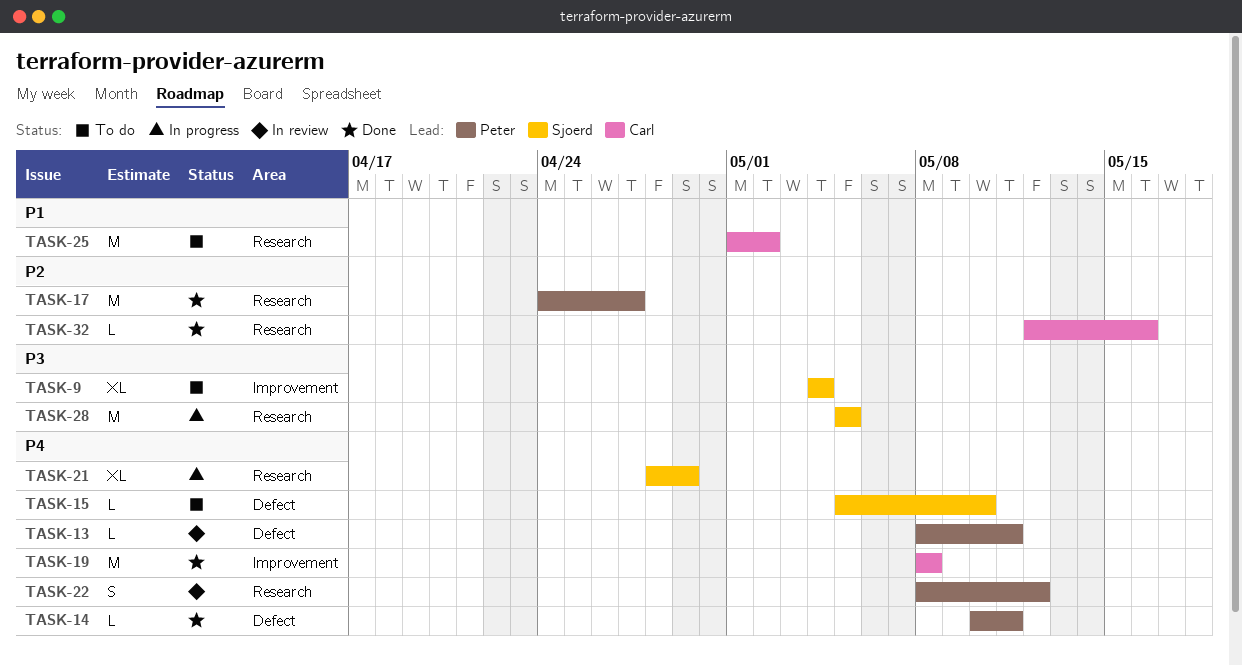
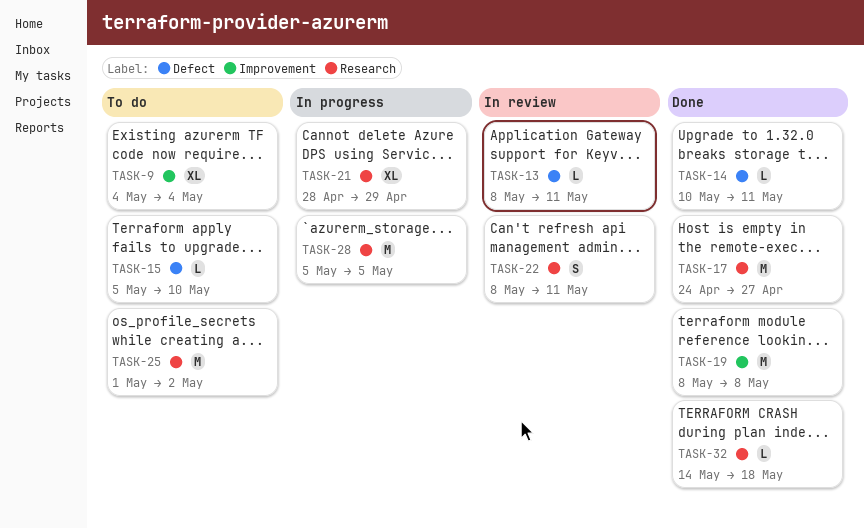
TASK-22, due: May 12 -> May 11
TASK-32, start: May 12 -> May 14
TASK-32, due: May 16 -> May 18

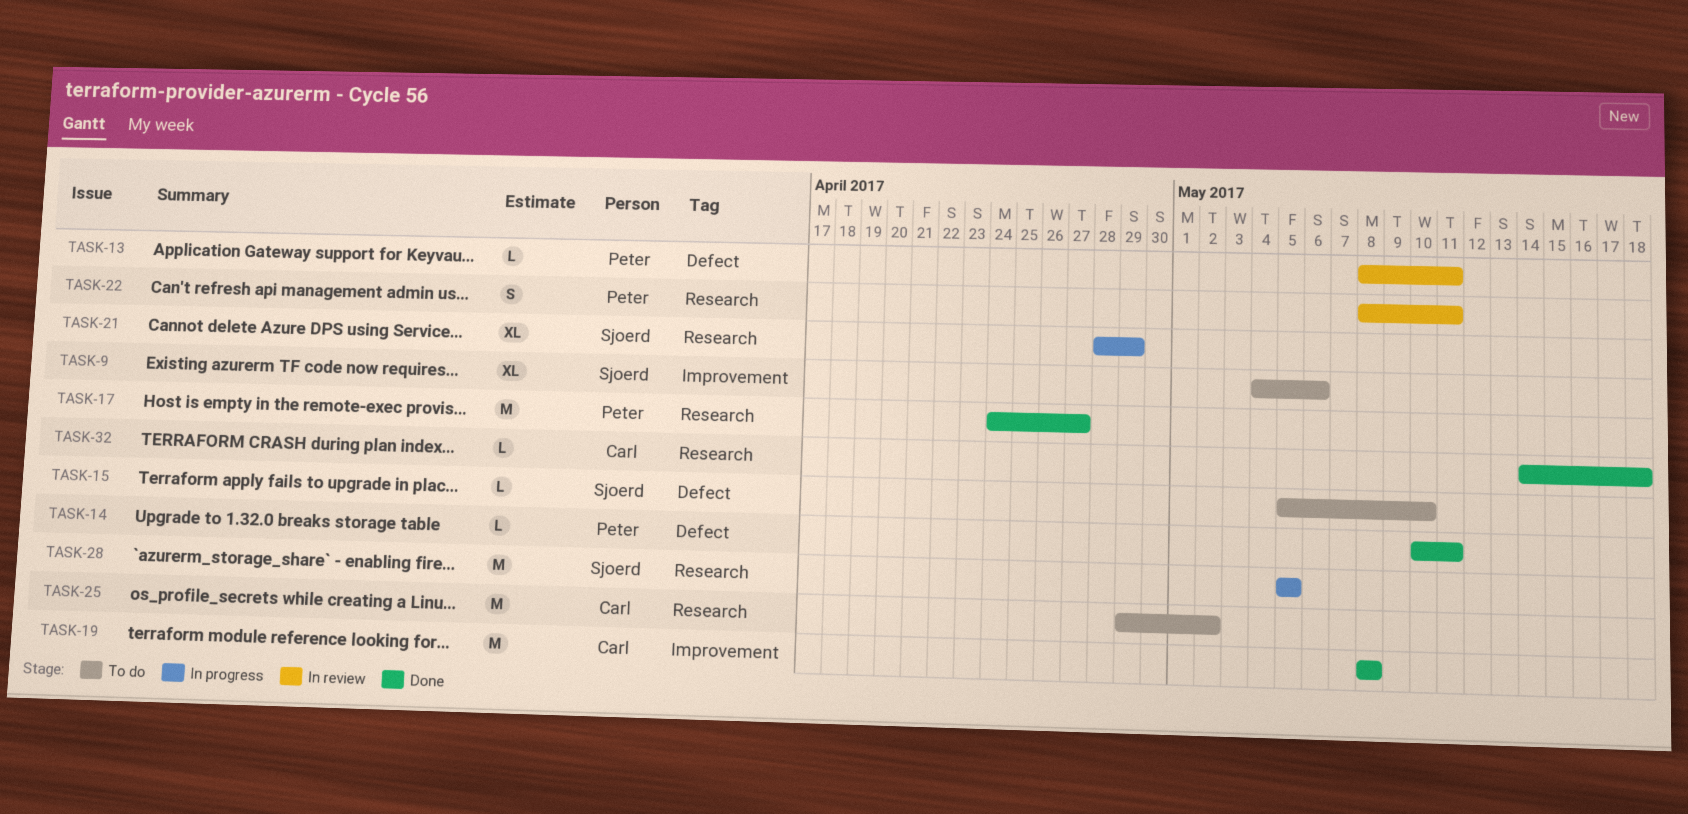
TASK-9, due: May 4 -> May 6
TASK-25, start: May 1 -> Apr 29

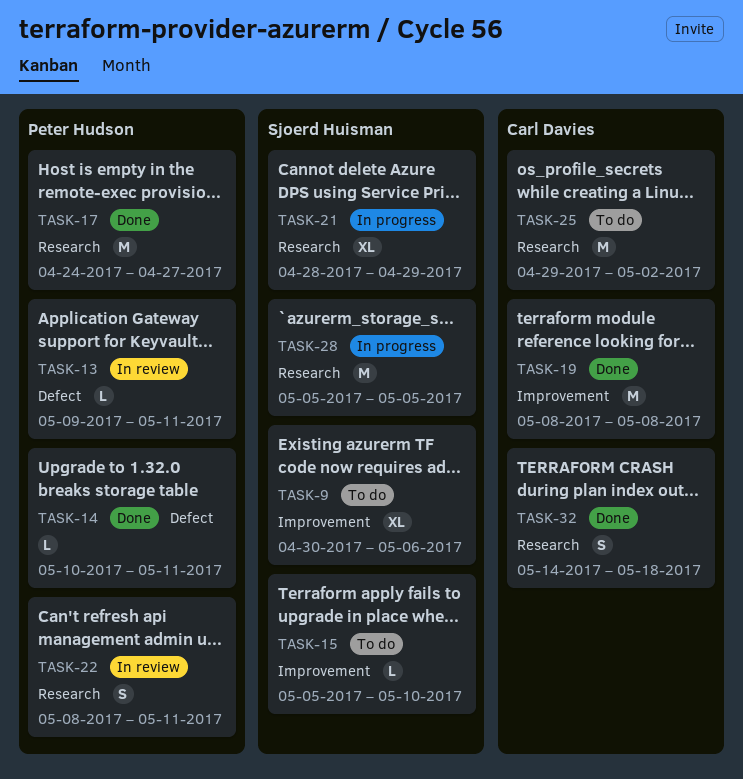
TASK-9, start: May 4 -> Apr 30
TASK-13, start: May 8 -> May 9
TASK-15, label: Defect -> Improvement
TASK-32, estimate: L -> S

